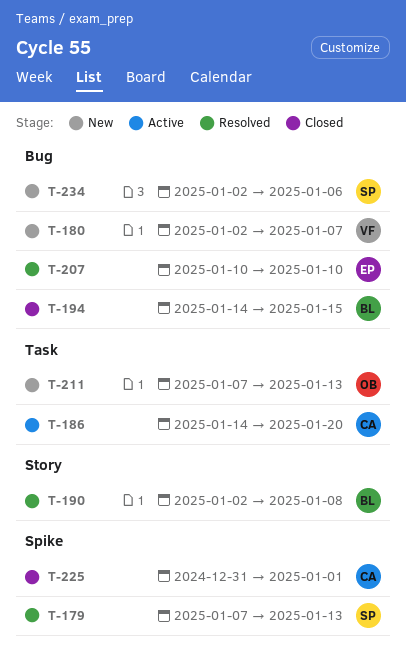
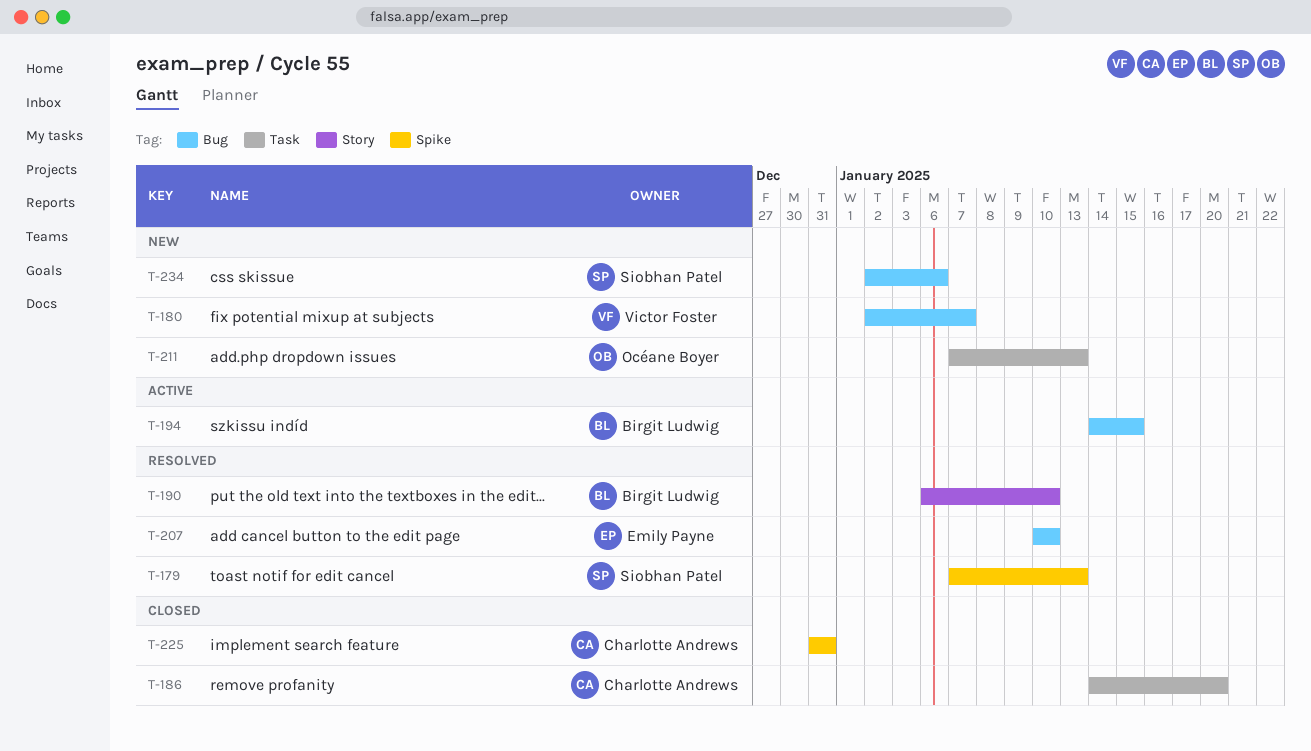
T-186, status: Active -> Closed
T-190, start: Jan 2 -> Jan 6
T-190, due: Jan 8 -> Jan 10
T-194, status: Closed -> Active
T-225, due: Jan 1 -> Dec 31

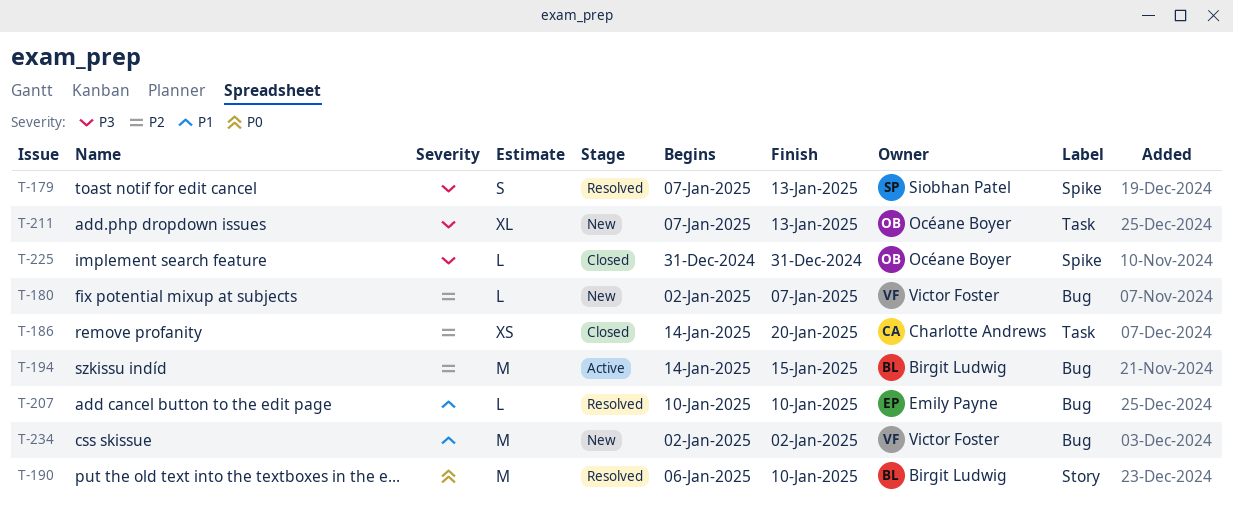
T-225, owner: Charlotte Andrews -> Océane Boyer
T-234, owner: Siobhan Patel -> Victor Foster
T-234, due: Jan 6 -> Jan 2

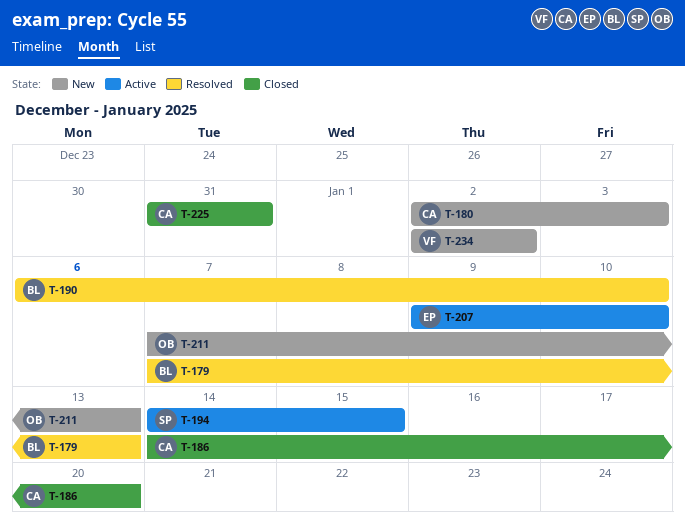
T-179, owner: Siobhan Patel -> Birgit Ludwig
T-180, owner: Victor Foster -> Charlotte Andrews
T-180, due: Jan 7 -> Jan 3
T-194, owner: Birgit Ludwig -> Siobhan Patel
T-207, status: Resolved -> Active
T-207, start: Jan 10 -> Jan 9
T-225, owner: Océane Boyer -> Charlotte Andrews

